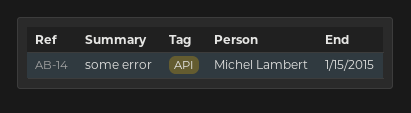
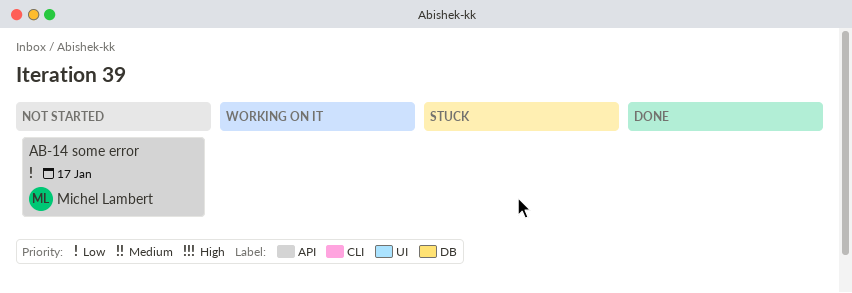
AB-14, due: Jan 15 -> Jan 17

